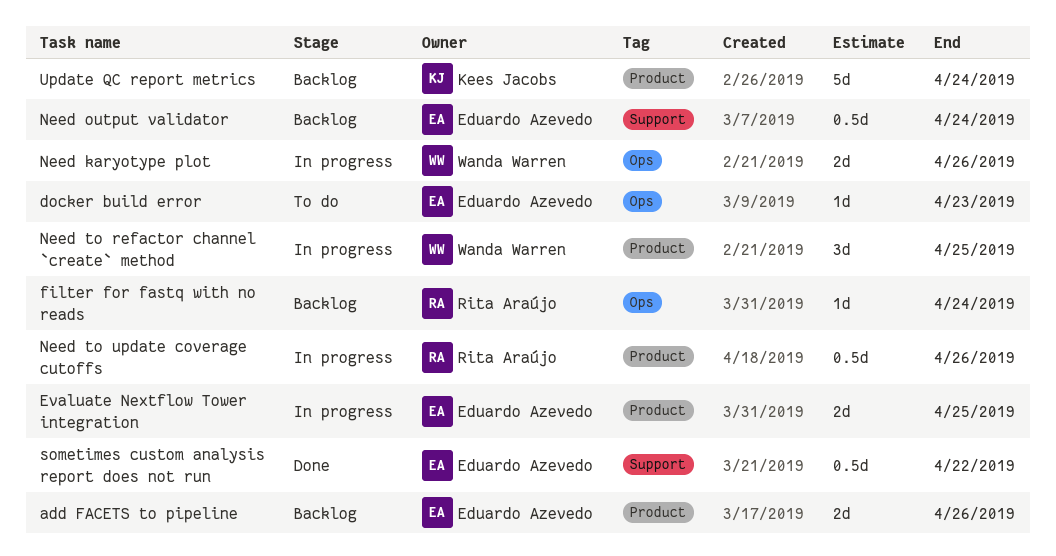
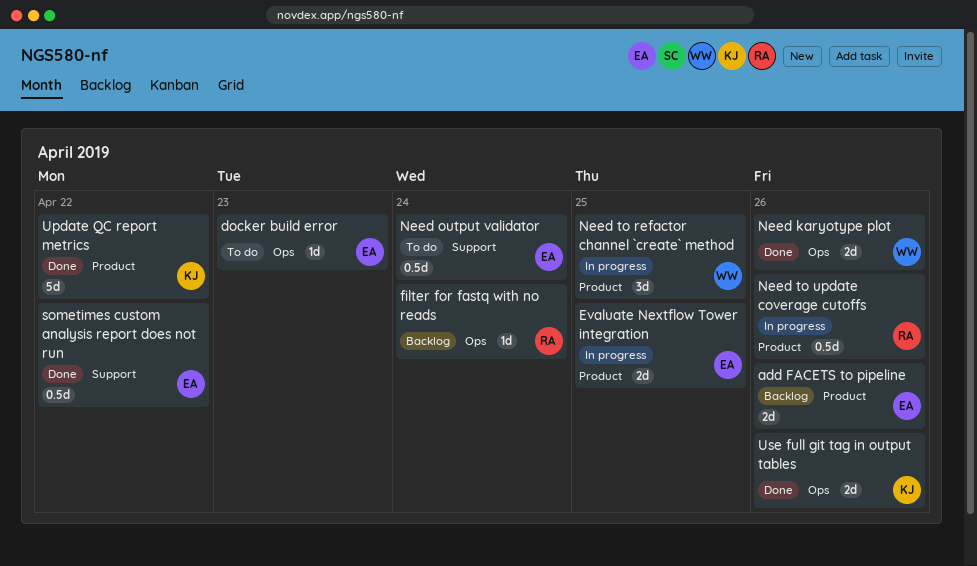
Need karyotype plot, status: In progress -> Done
Need output validator, status: Backlog -> To do
Update QC report metrics, status: Backlog -> Done
Update QC report metrics, due: Apr 24 -> Apr 22
Use full git tag in output tables: none -> present

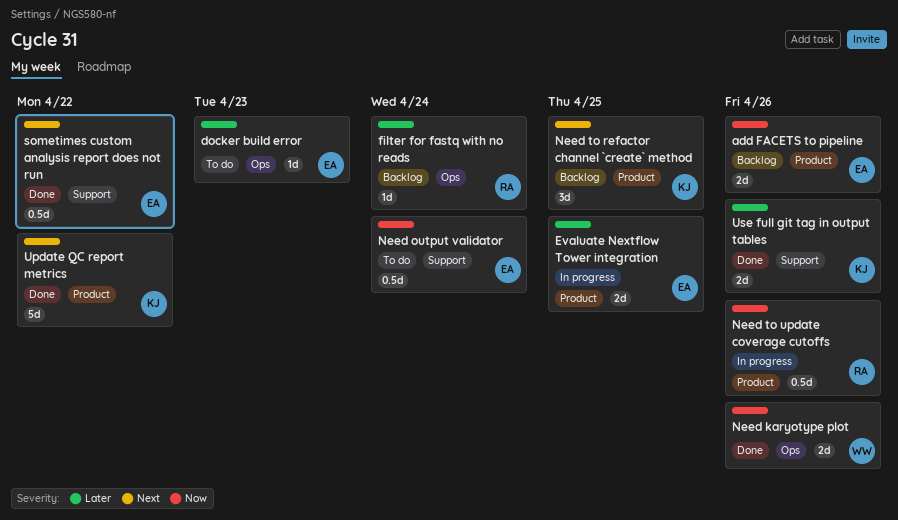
Need to refactor channel `create` method, status: In progress -> Backlog
Need to refactor channel `create` method, owner: WW -> KJ
Use full git tag in output tables, label: Ops -> Support

